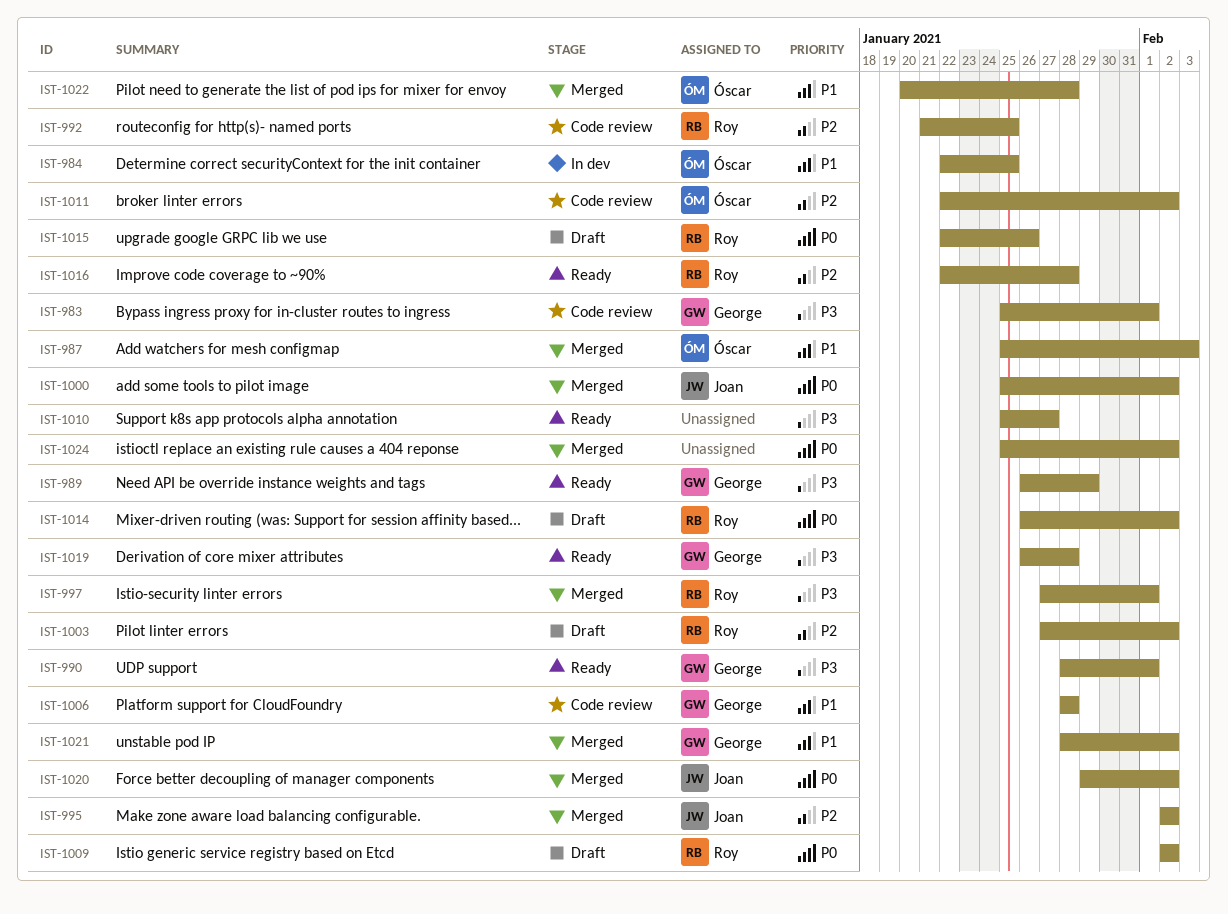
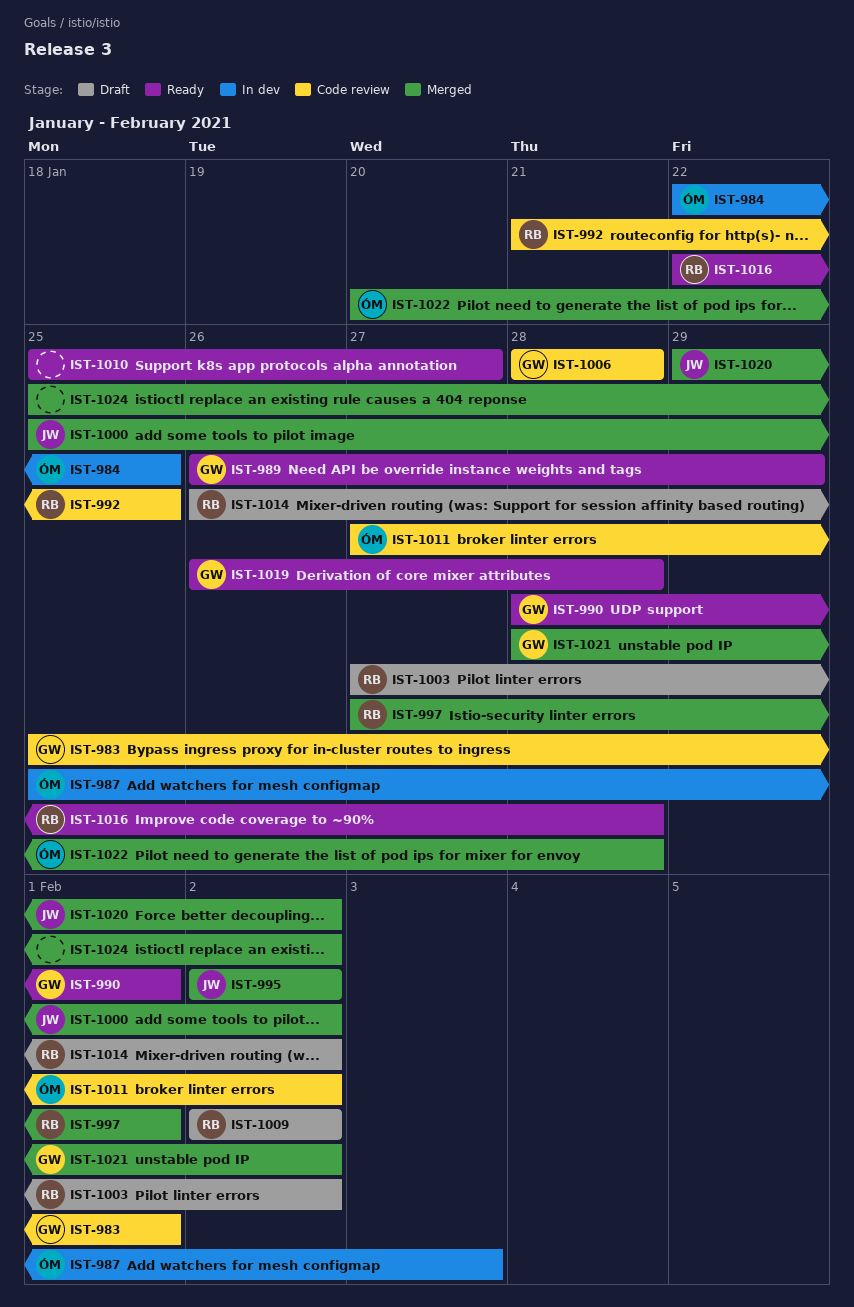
IST-987, status: Merged -> In dev
IST-1011, start: Jan 22 -> Jan 27
IST-1015: present -> none

